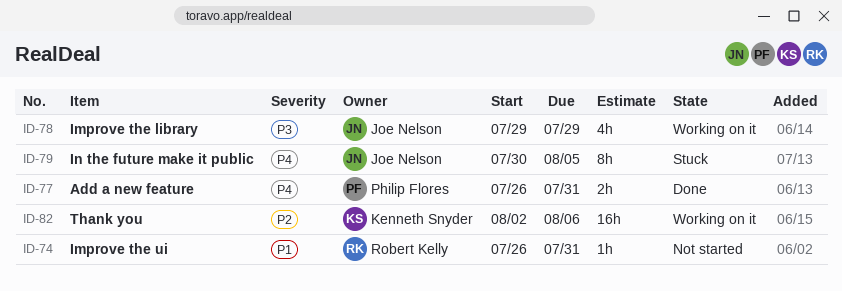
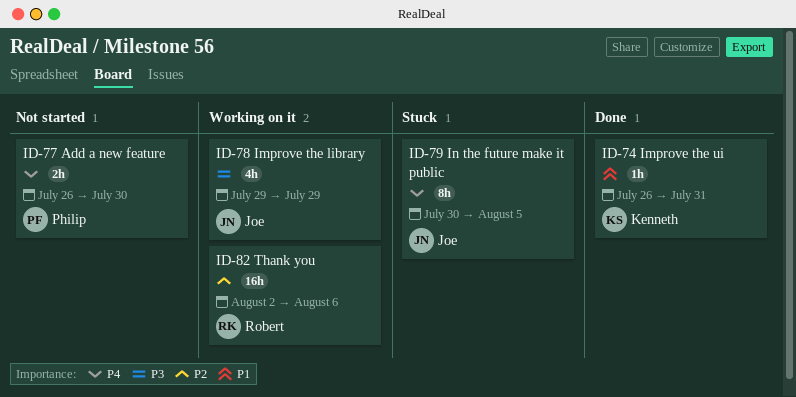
ID-74, status: Not started -> Done
ID-74, owner: Robert Kelly -> Kenneth Snyder
ID-77, status: Done -> Not started
ID-77, due: Jul 31 -> Jul 30
ID-82, owner: Kenneth Snyder -> Robert Kelly

